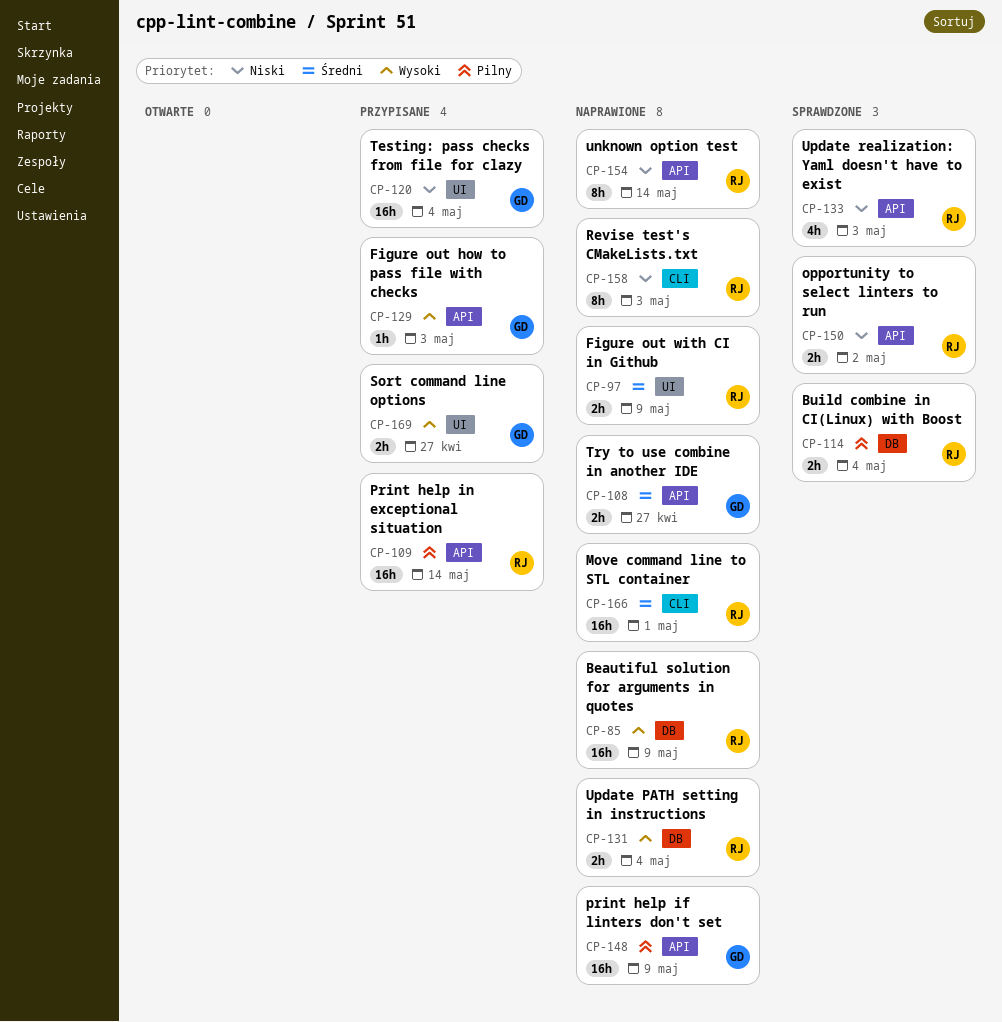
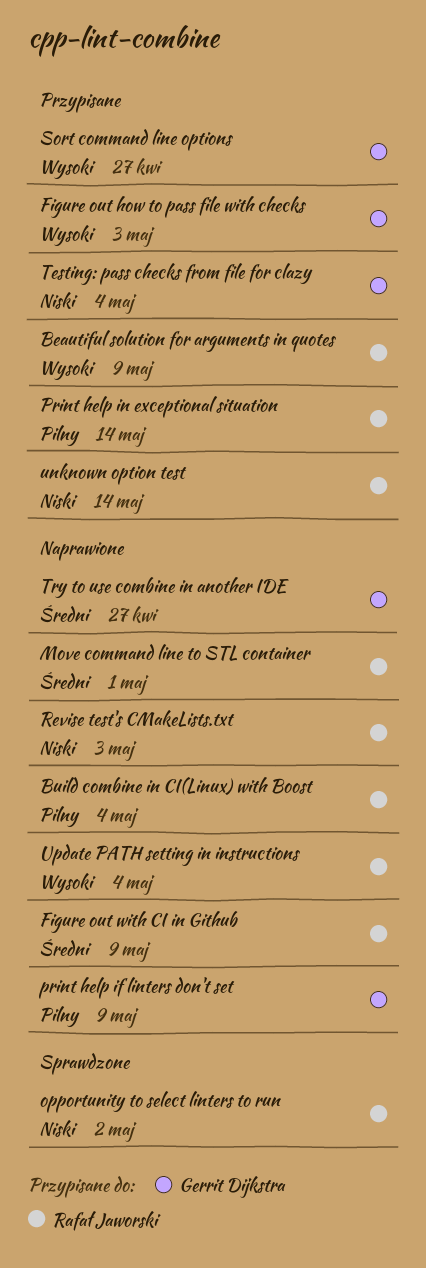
Beautiful solution for arguments in quotes, status: Naprawione -> Przypisane
Build combine in CI(Linux) with Boost, status: Sprawdzone -> Naprawione
unknown option test, status: Naprawione -> Przypisane
Update realization: Yaml doesn't have to exist: present -> none

